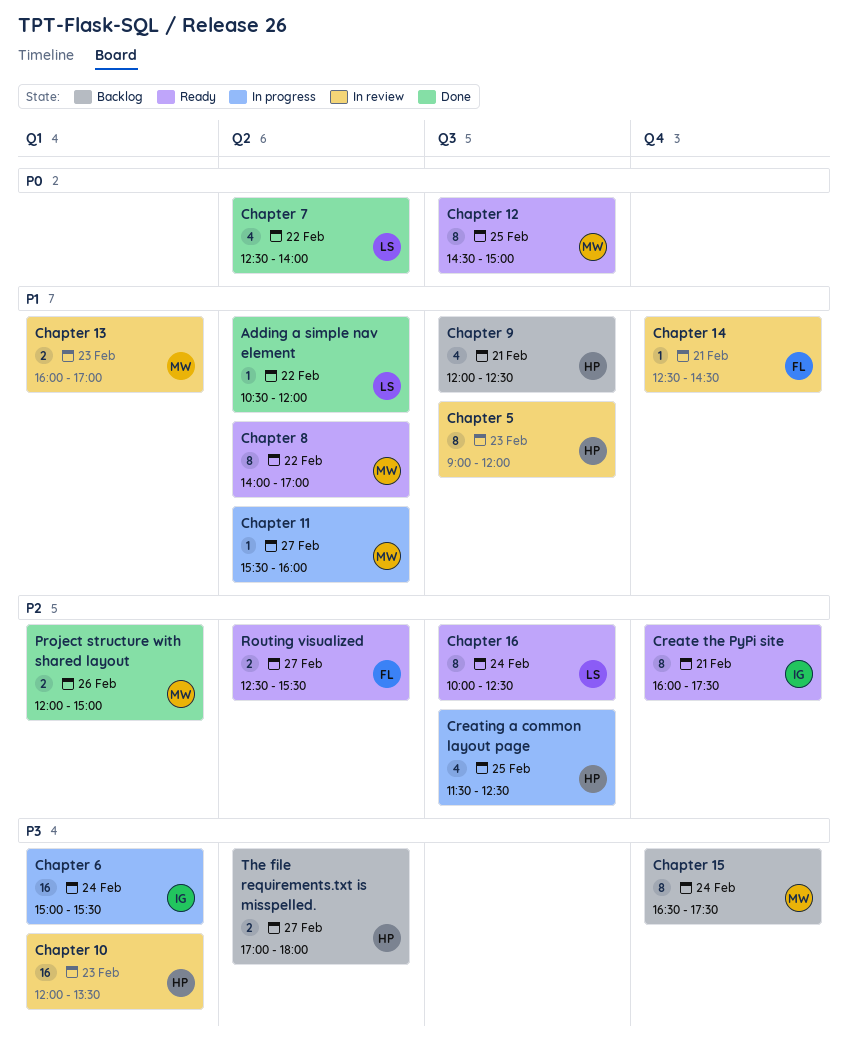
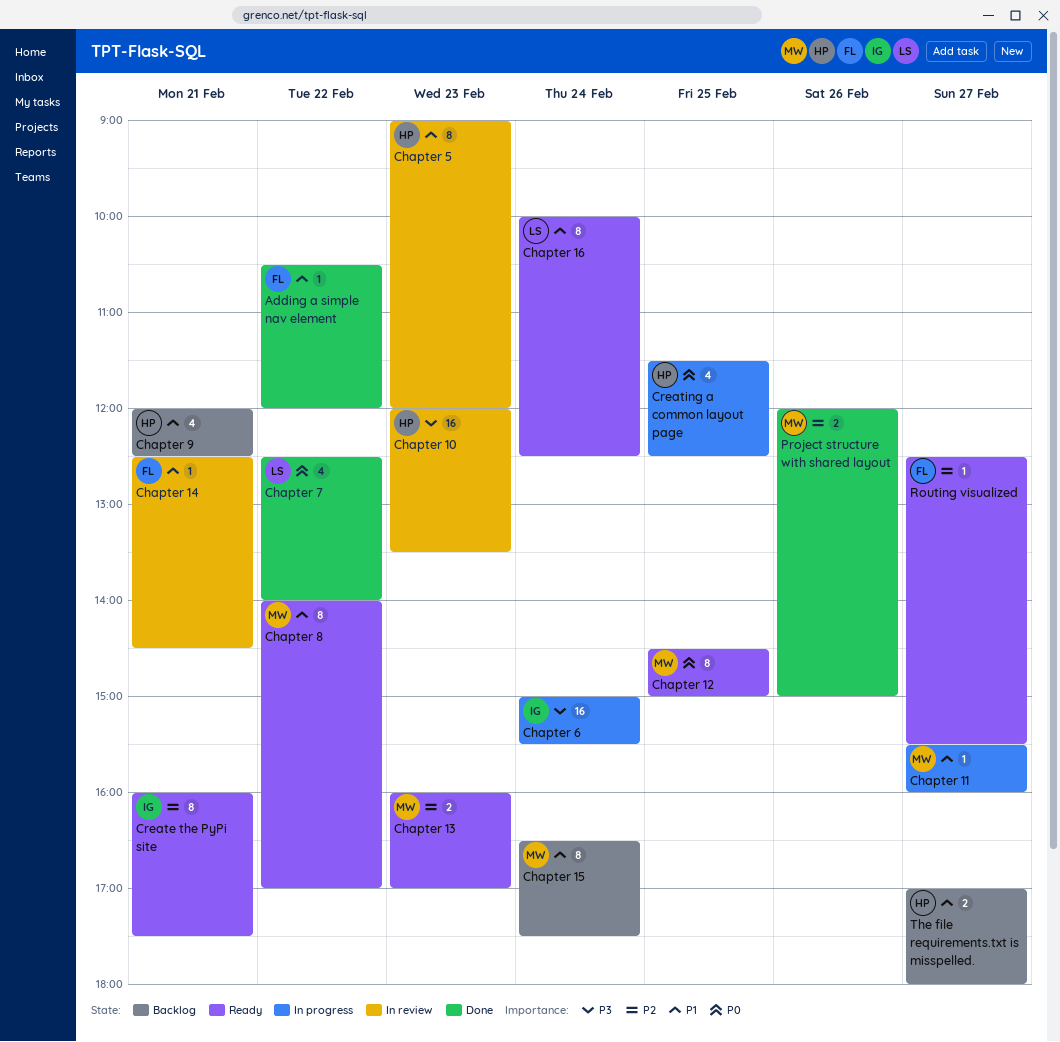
Adding a simple nav element, owner: LS -> FL
Chapter 13, status: In review -> Ready
Chapter 13, priority: P1 -> P2
Chapter 15, priority: P3 -> P1
Chapter 16, priority: P2 -> P1
Creating a common layout page, priority: P2 -> P0
Routing visualized, estimate: 2 -> 1
The file requirements.txt is misspelled., priority: P3 -> P1

